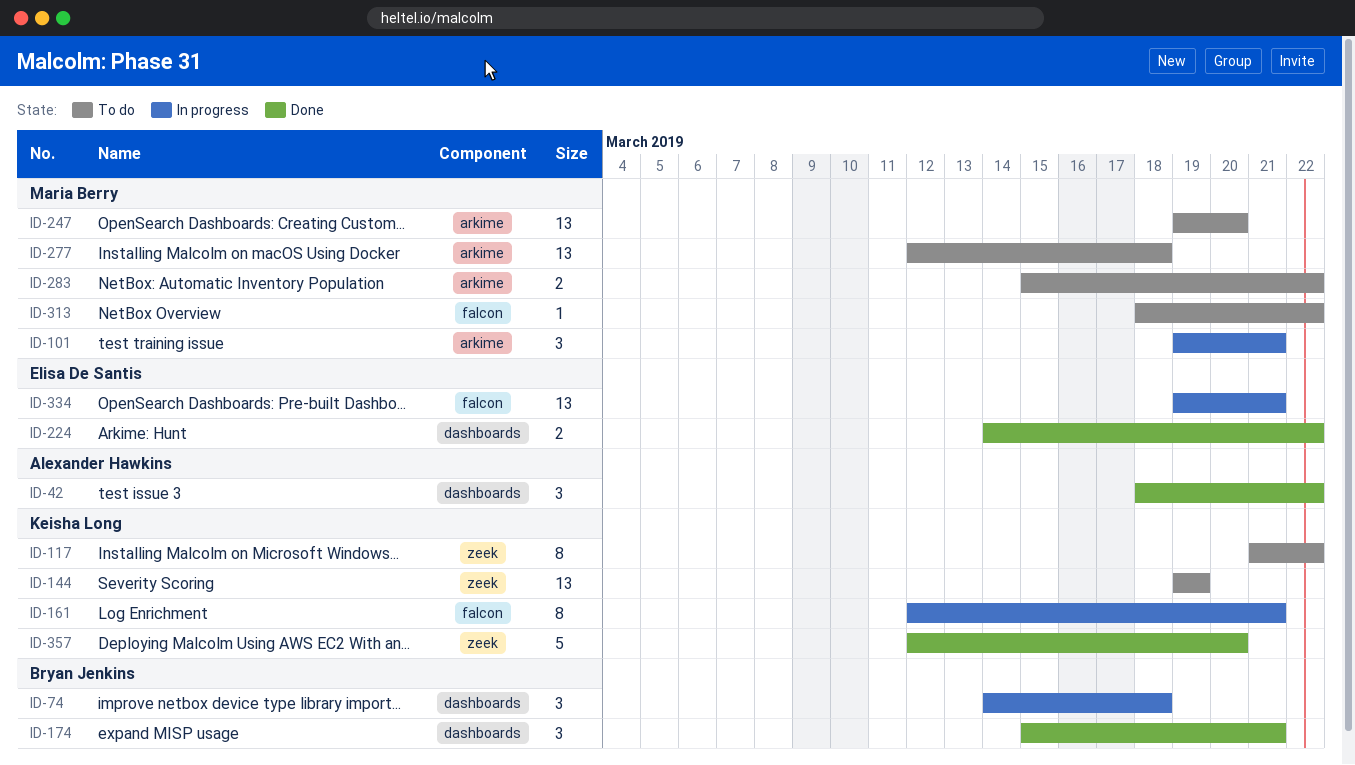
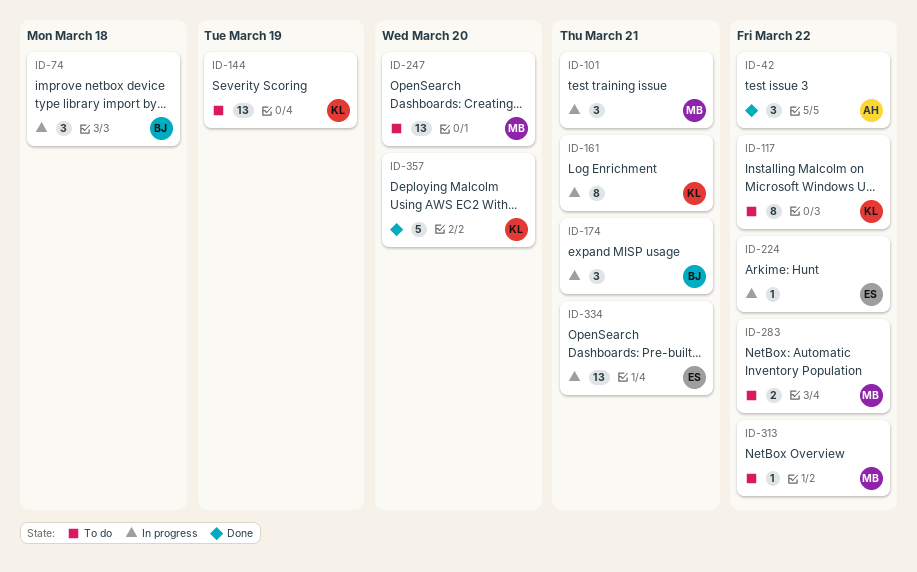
ID-174, status: Done -> In progress
ID-224, status: Done -> In progress
ID-224, estimate: 2 -> 1
ID-277: present -> none

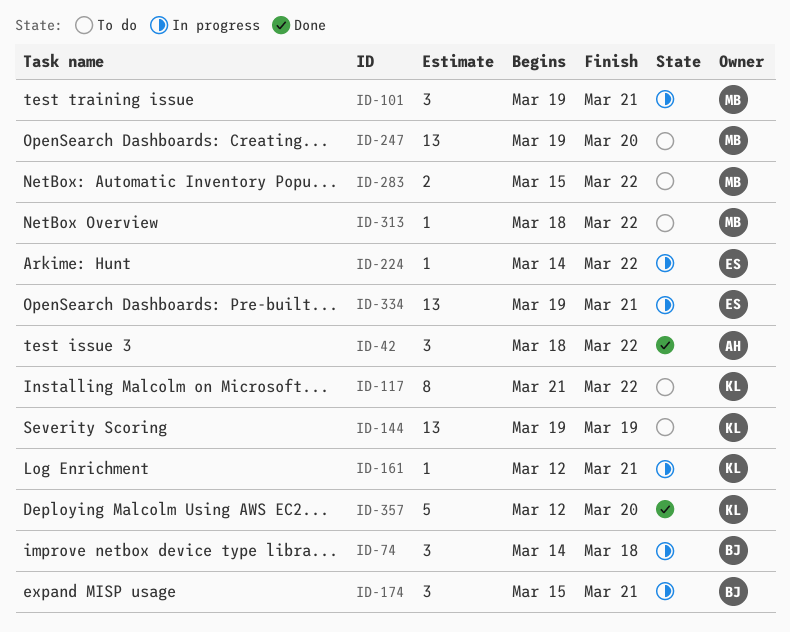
ID-161, estimate: 8 -> 1

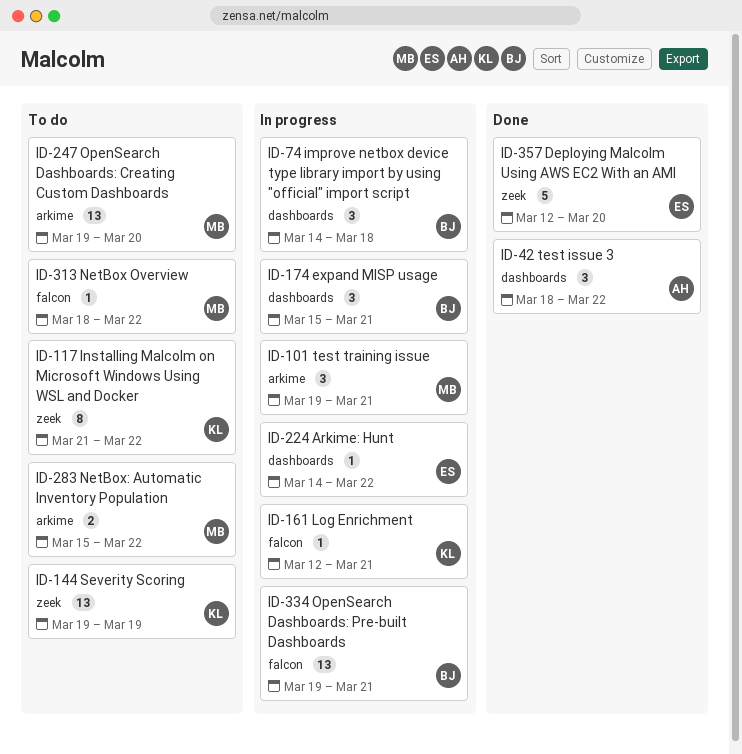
ID-334, owner: ES -> BJ
ID-357, owner: KL -> ES

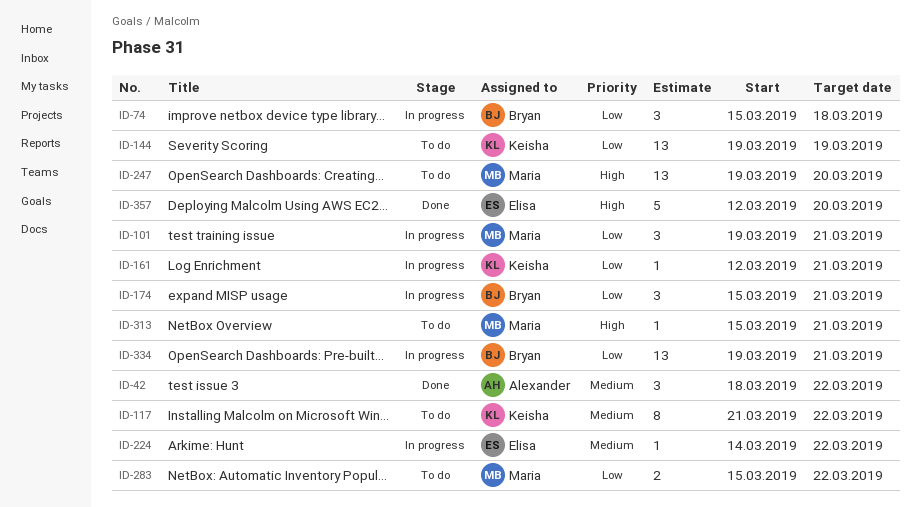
ID-74, start: Mar 14 -> Mar 15
ID-313, start: Mar 18 -> Mar 15
ID-313, due: Mar 22 -> Mar 21

